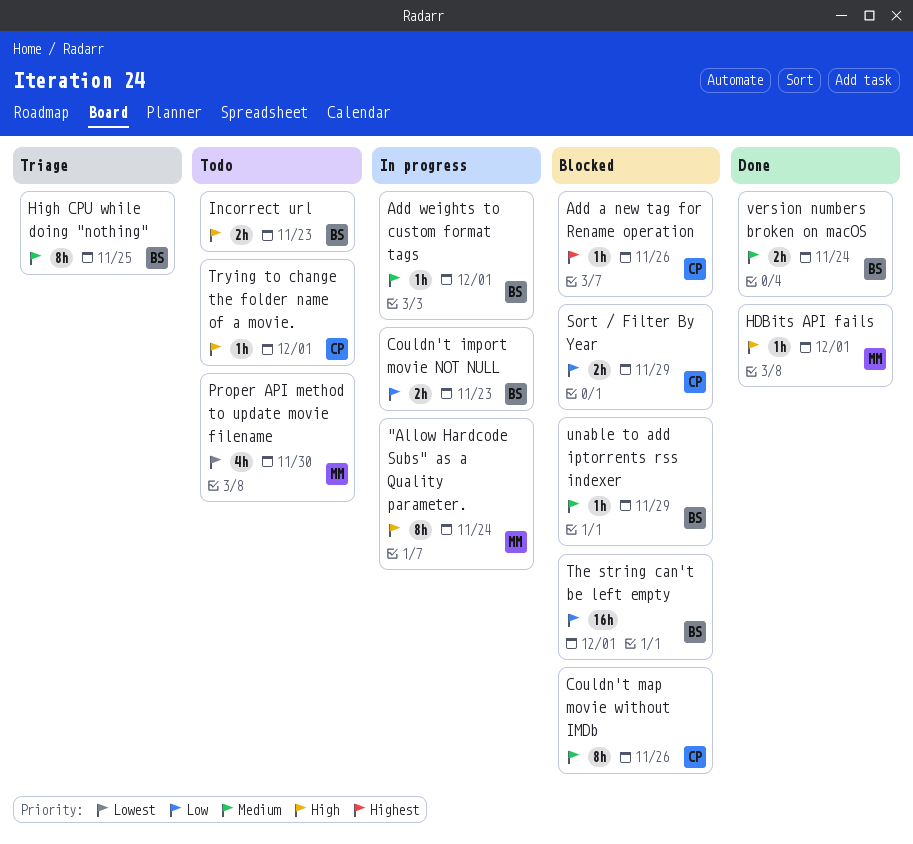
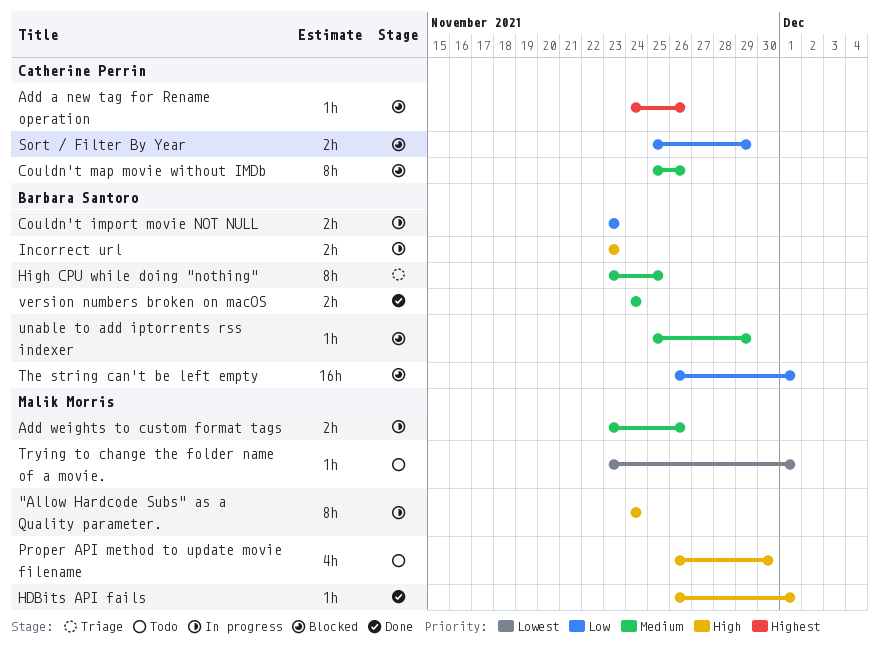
Add weights to custom format tags, owner: Barbara Santoro -> Malik Morris
Add weights to custom format tags, estimate: 1h -> 2h
Add weights to custom format tags, due: Dec 1 -> Nov 26
Incorrect url, status: Todo -> In progress
Proper API method to update movie filename, priority: Lowest -> High
Trying to change the folder name of a movie., owner: Catherine Perrin -> Malik Morris
Trying to change the folder name of a movie., priority: High -> Lowest

